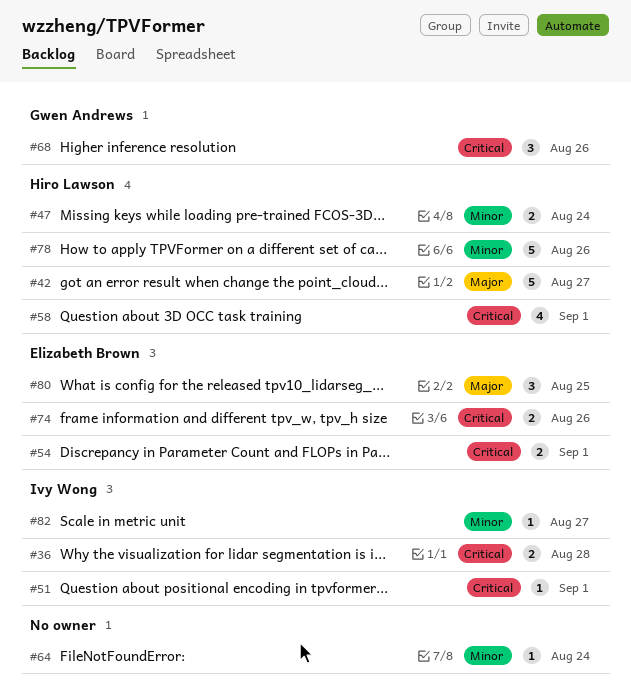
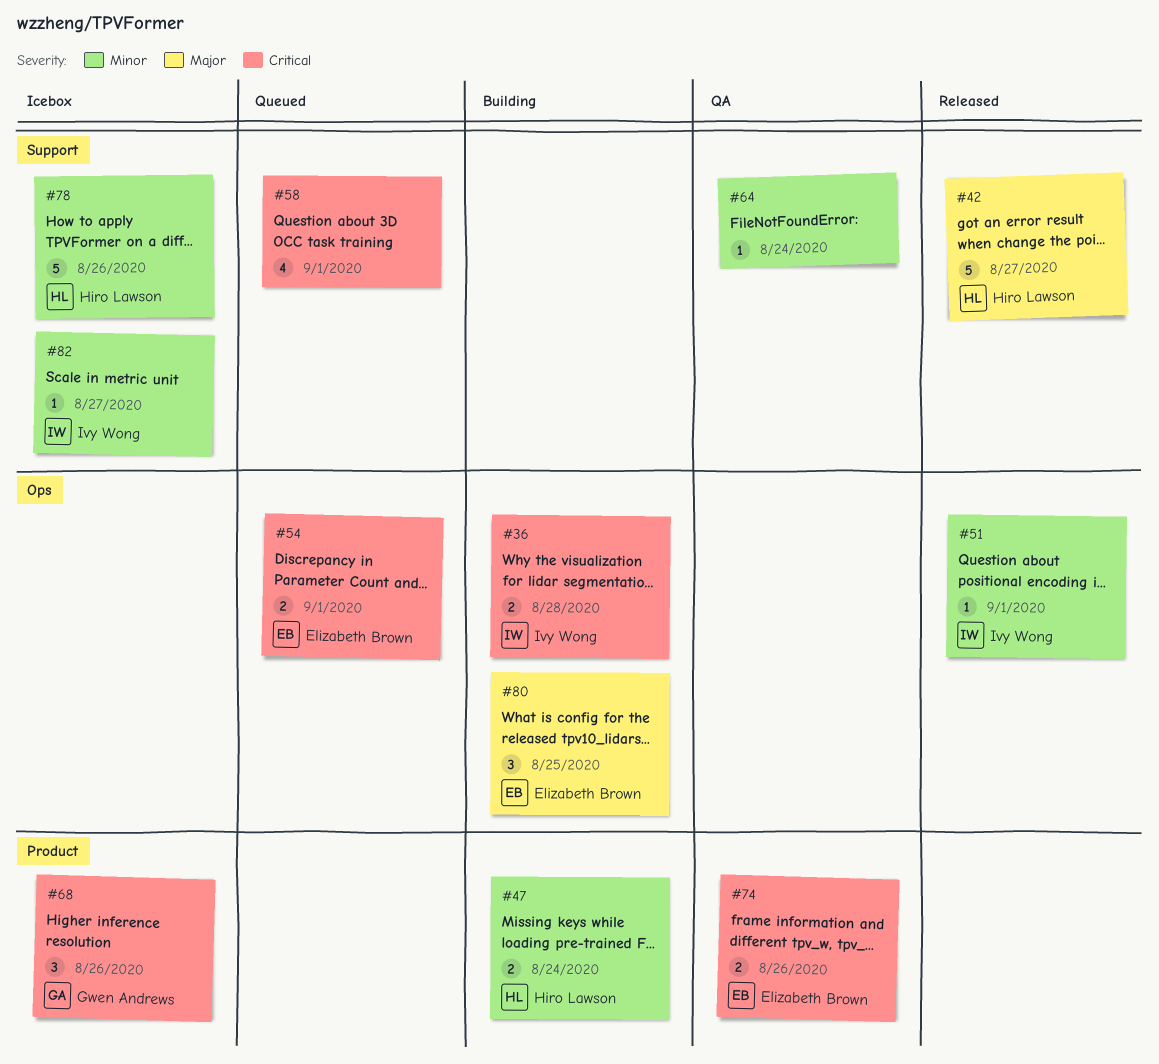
#51, priority: Critical -> Minor
#58, owner: Hiro Lawson -> none

